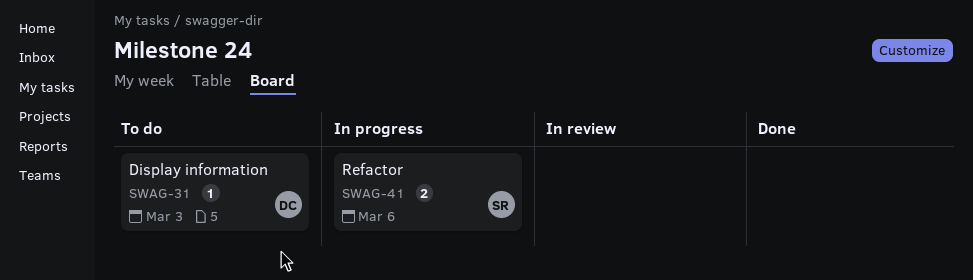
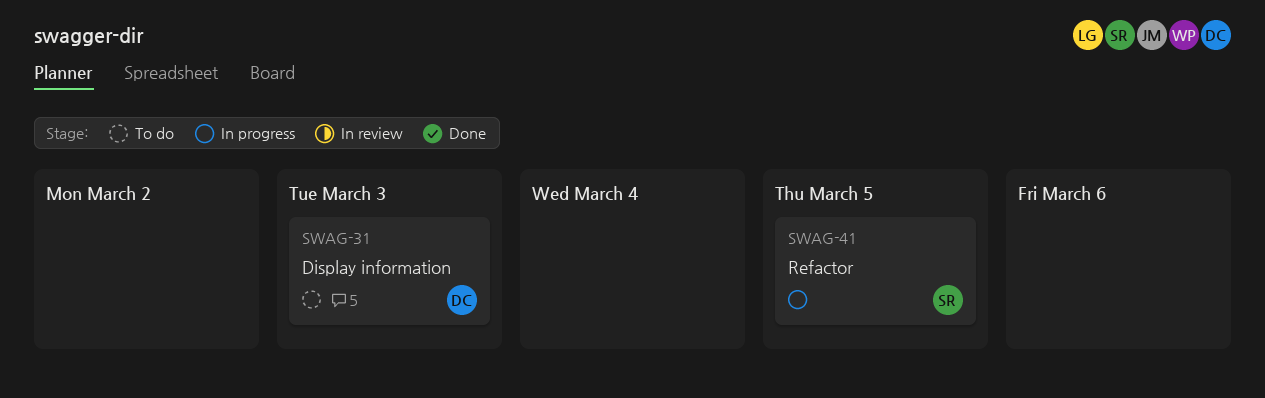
SWAG-41, due: Mar 6 -> Mar 5

